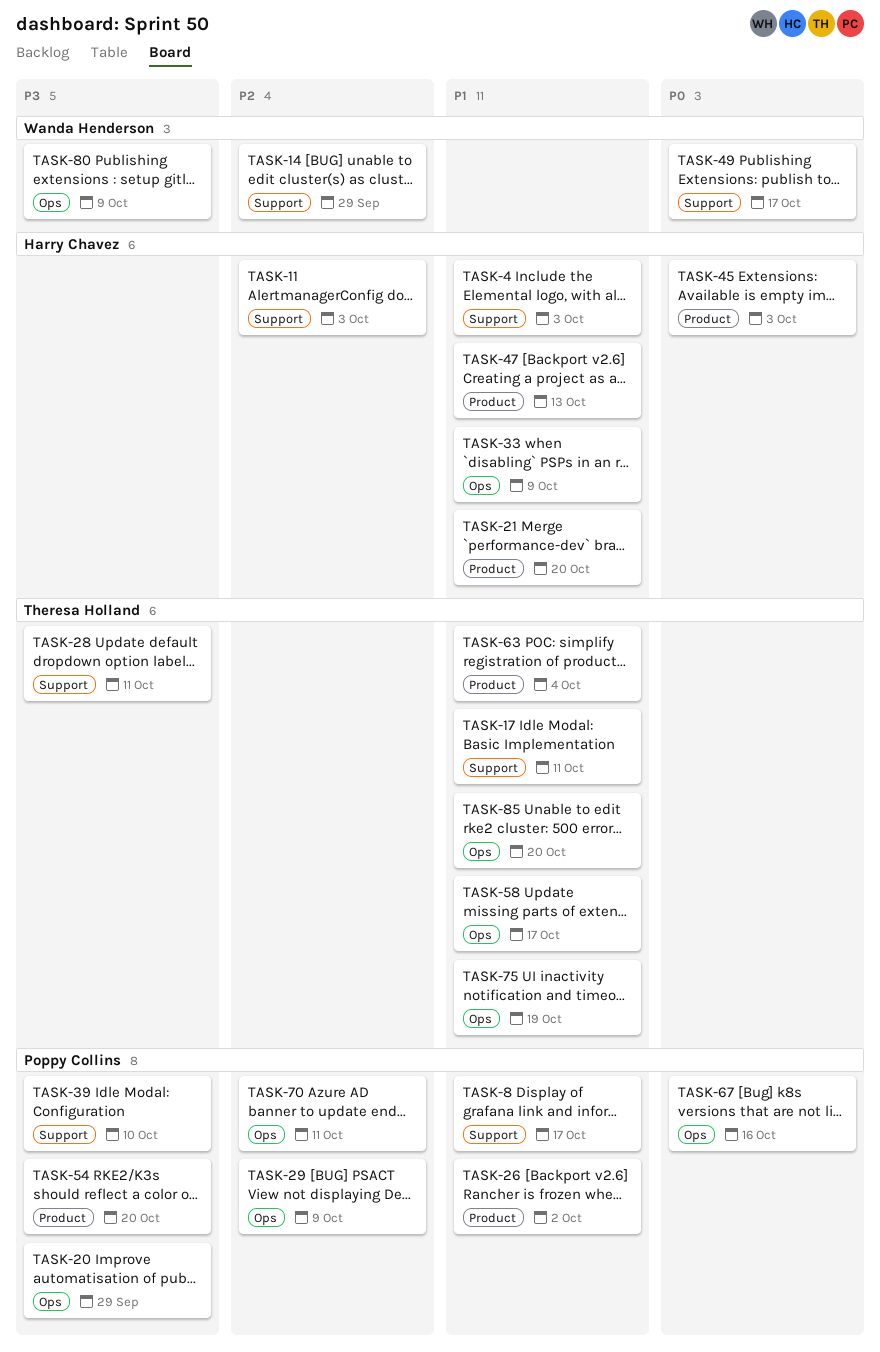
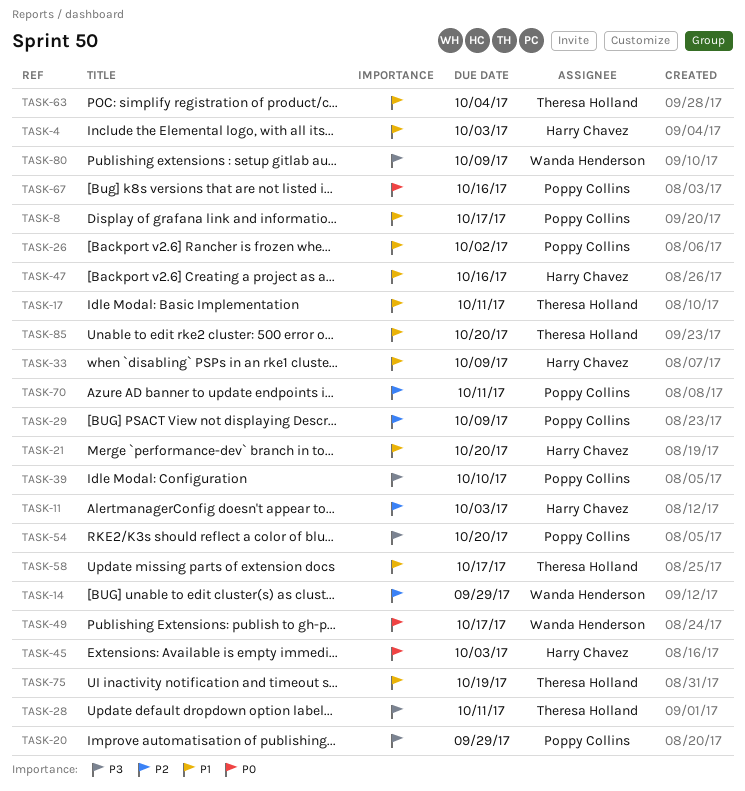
TASK-47, due: Oct 13 -> Oct 16

